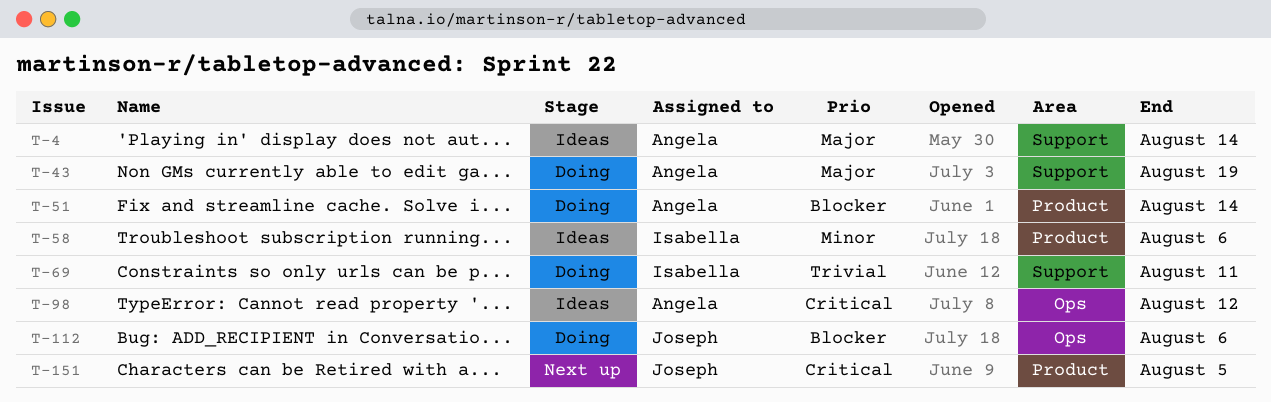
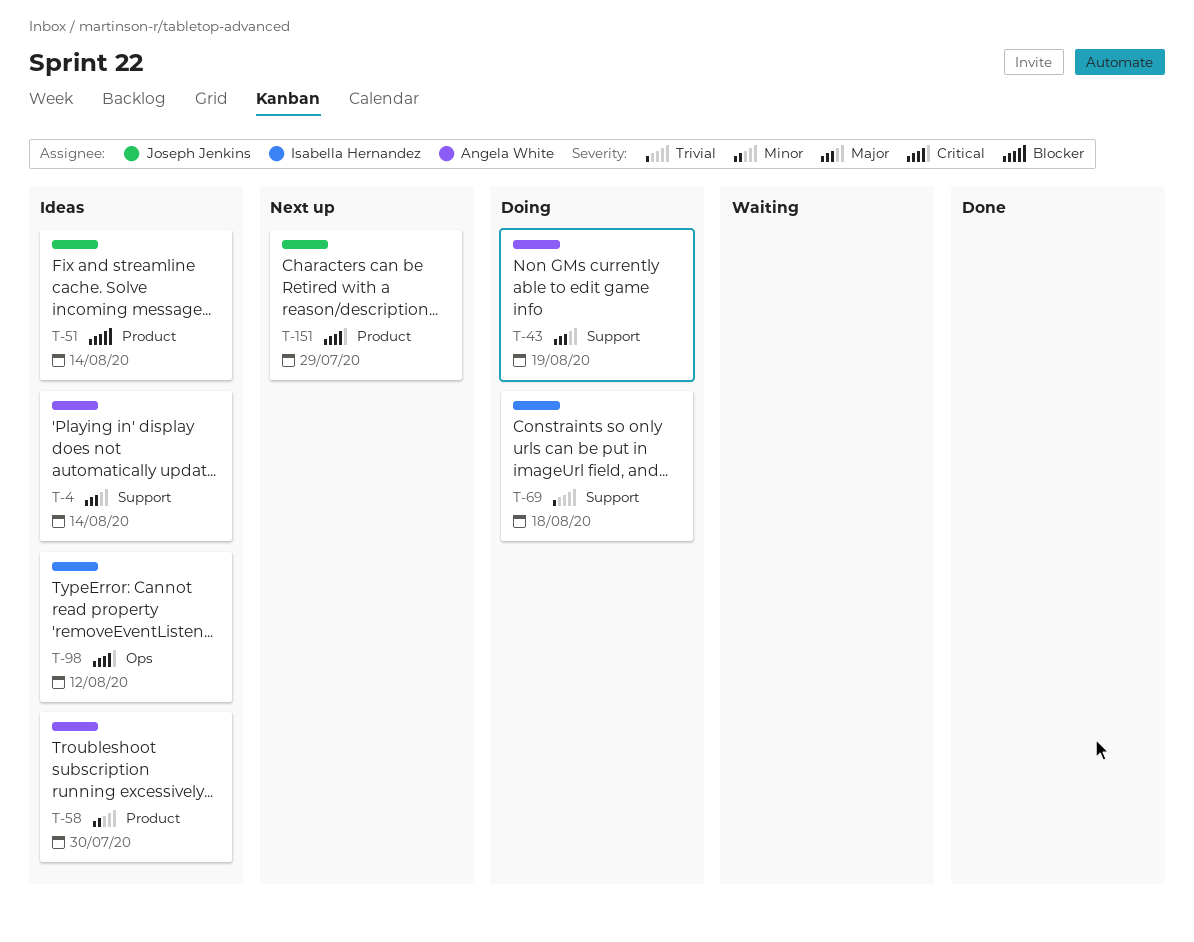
T-51, status: Doing -> Ideas
T-51, owner: Angela White -> Joseph Jenkins
T-58, owner: Isabella Hernandez -> Angela White
T-58, due: Aug 6 -> Jul 30
T-69, due: Aug 11 -> Aug 18
T-98, owner: Angela White -> Isabella Hernandez
T-112: present -> none
T-151, due: Aug 5 -> Jul 29

